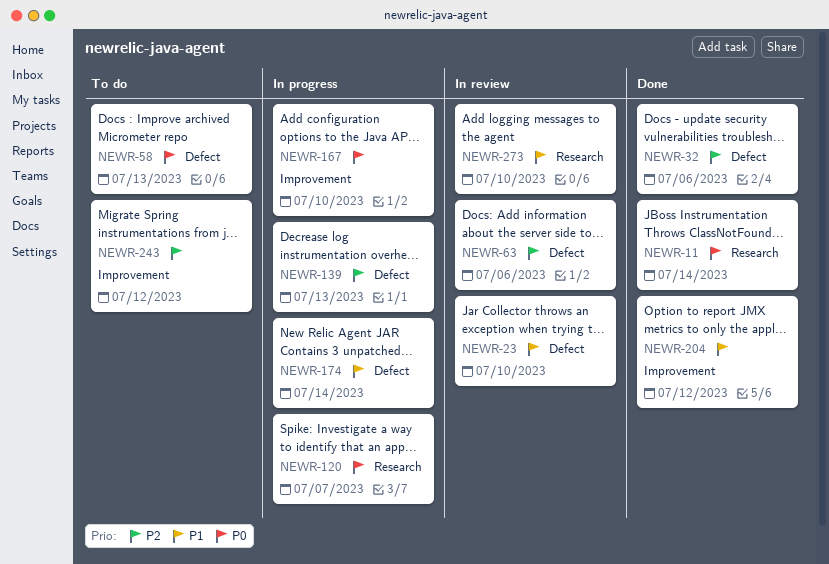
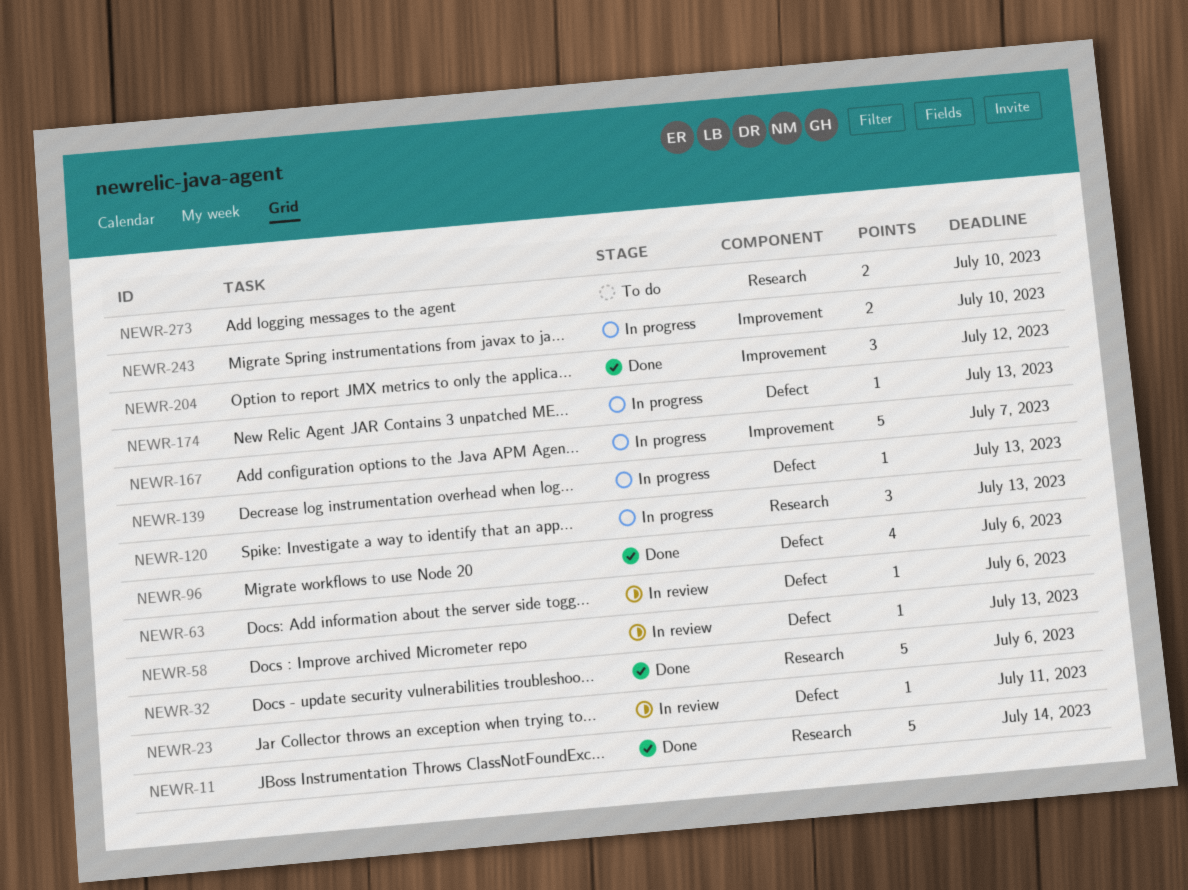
NEWR-23, due: Jul 10 -> Jul 11
NEWR-32, label: Defect -> Research
NEWR-58, status: To do -> In review
NEWR-96: none -> present
NEWR-120, due: Jul 7 -> Jul 13
NEWR-167, due: Jul 10 -> Jul 7
NEWR-174, due: Jul 14 -> Jul 13
NEWR-243, status: To do -> In progress
NEWR-243, due: Jul 12 -> Jul 10
NEWR-273, status: In review -> To do

